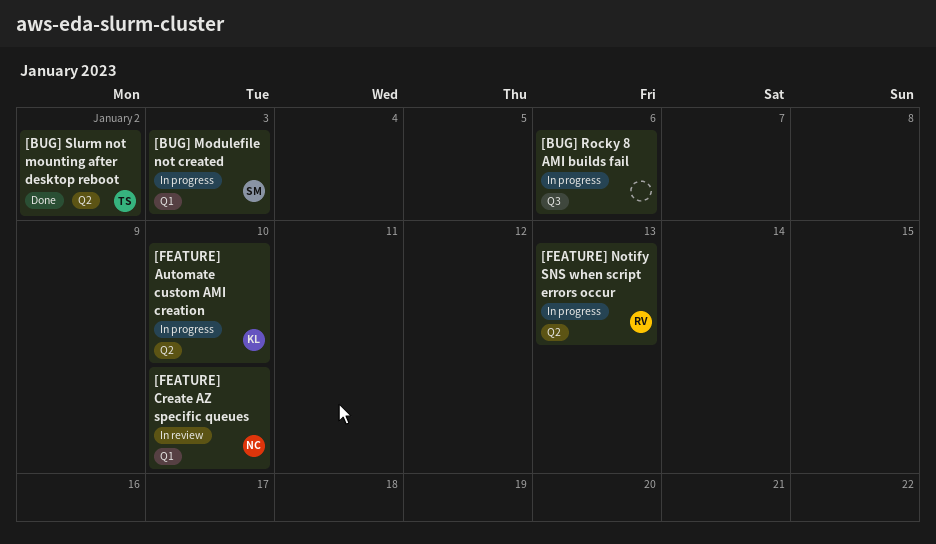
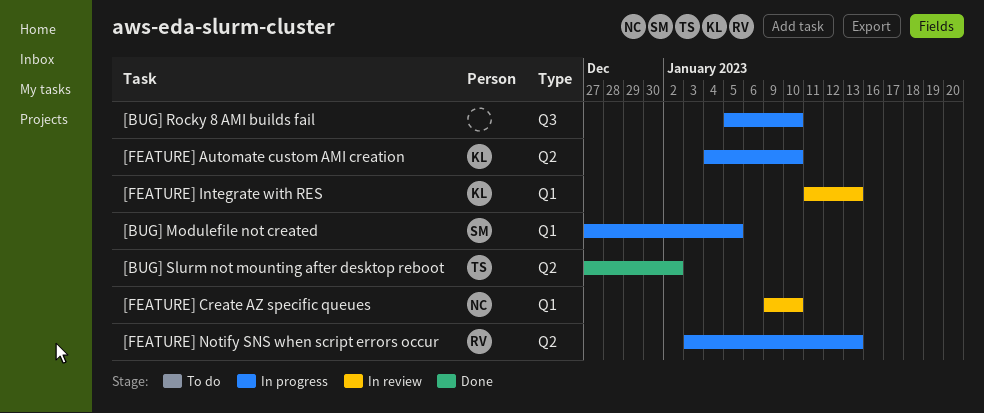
[BUG] Modulefile not created, due: Jan 3 -> Jan 5
[BUG] Rocky 8 AMI builds fail, due: Jan 6 -> Jan 10
[FEATURE] Integrate with RES: none -> present

